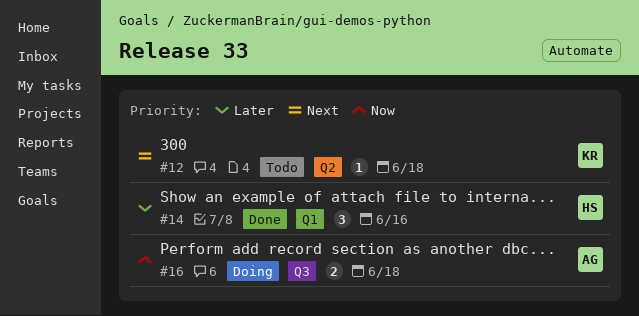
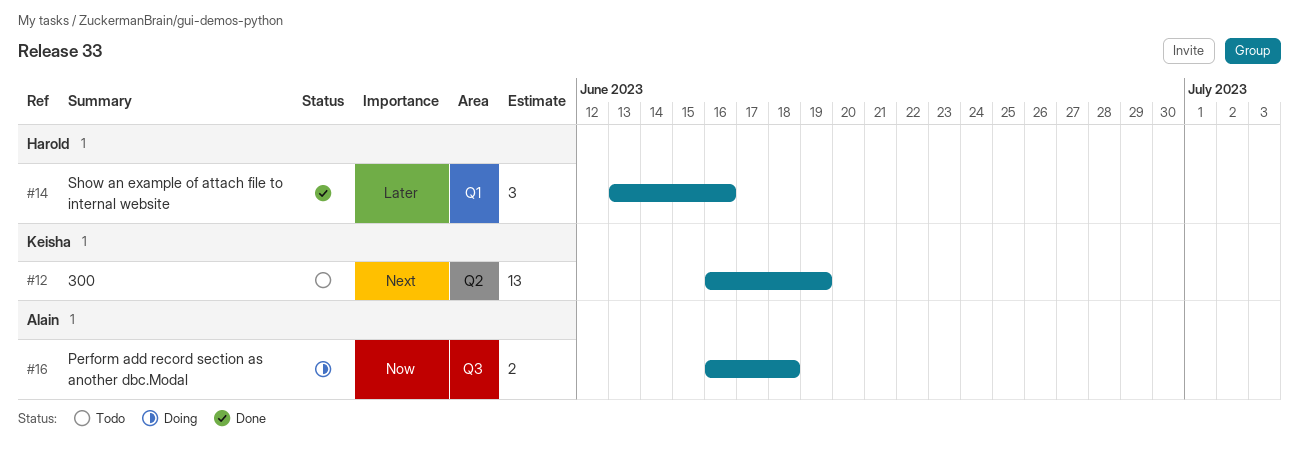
#12, estimate: 1 -> 13
#12, due: Jun 18 -> Jun 19

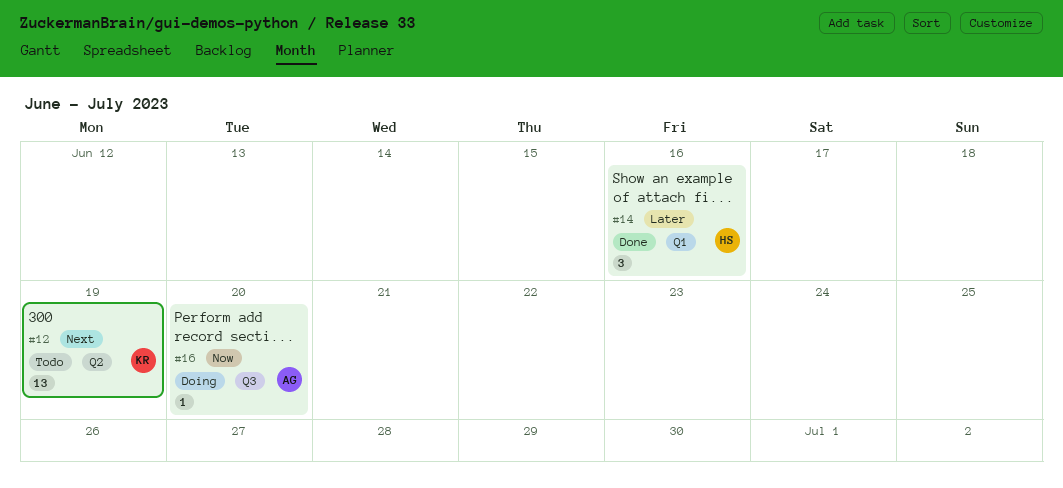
#16, estimate: 2 -> 1
#16, due: Jun 18 -> Jun 20

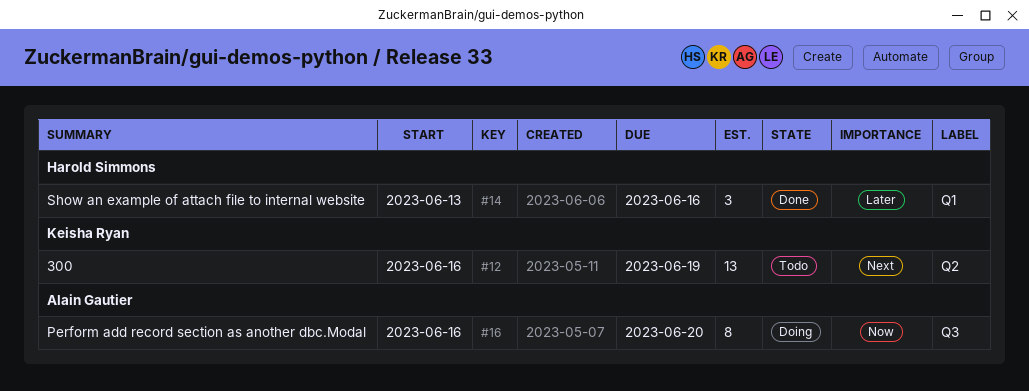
#16, estimate: 1 -> 8

